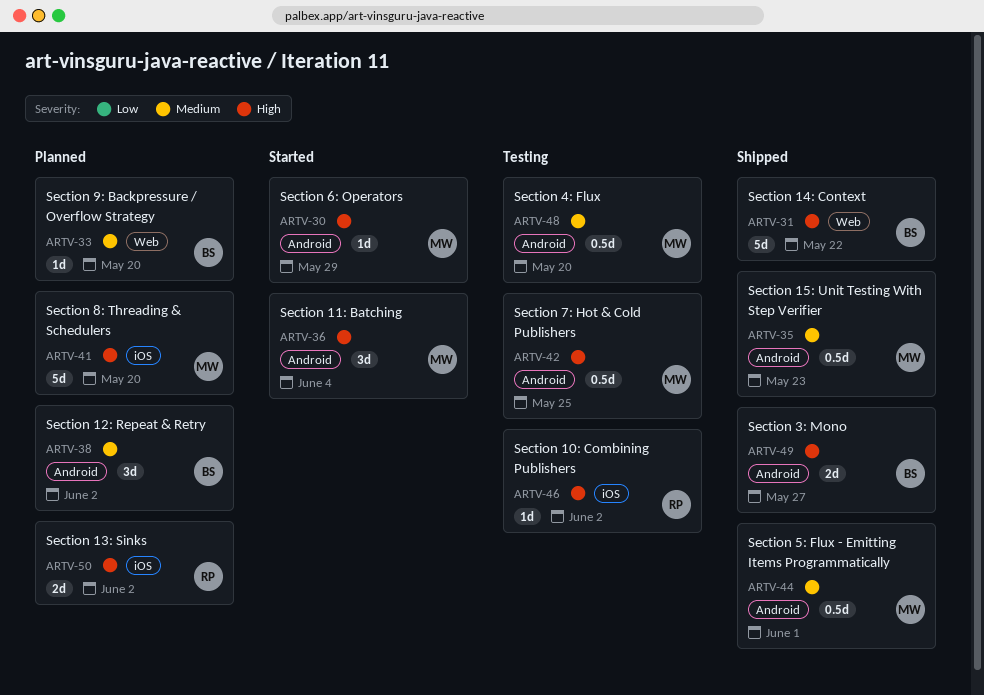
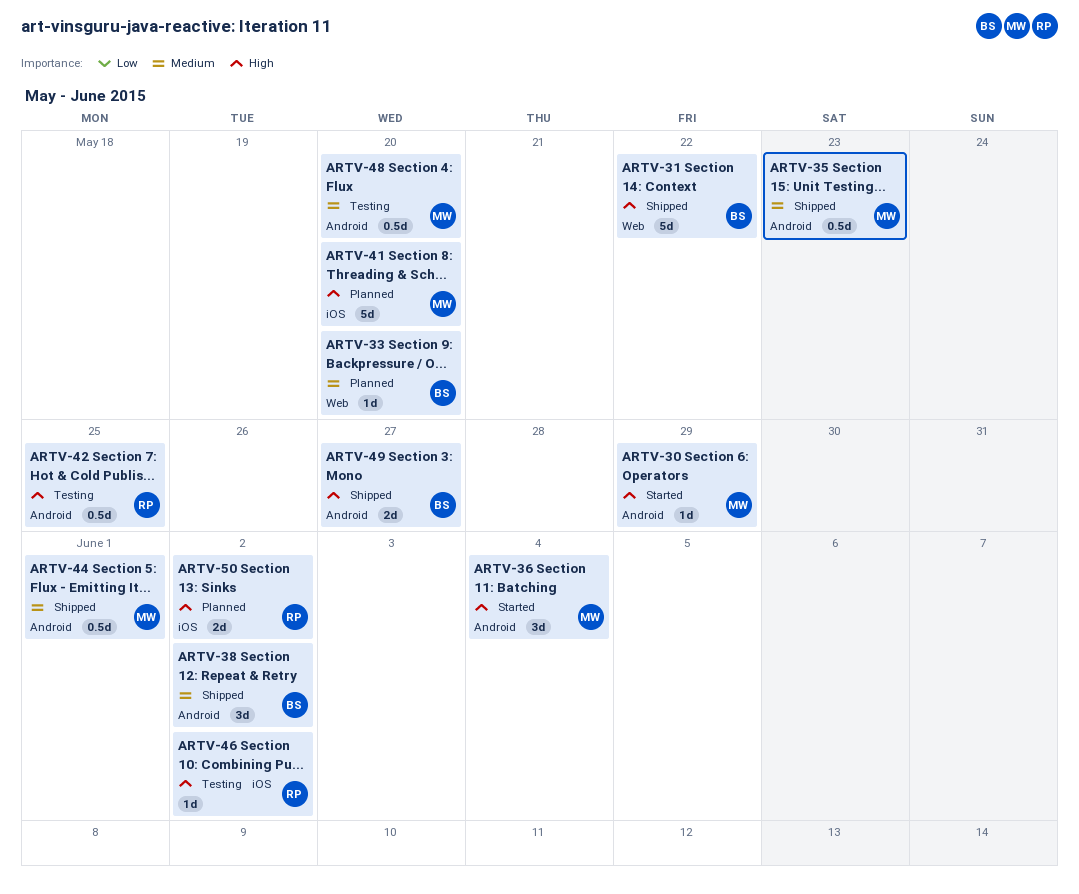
ARTV-38, status: Planned -> Shipped
ARTV-42, owner: MW -> RP

